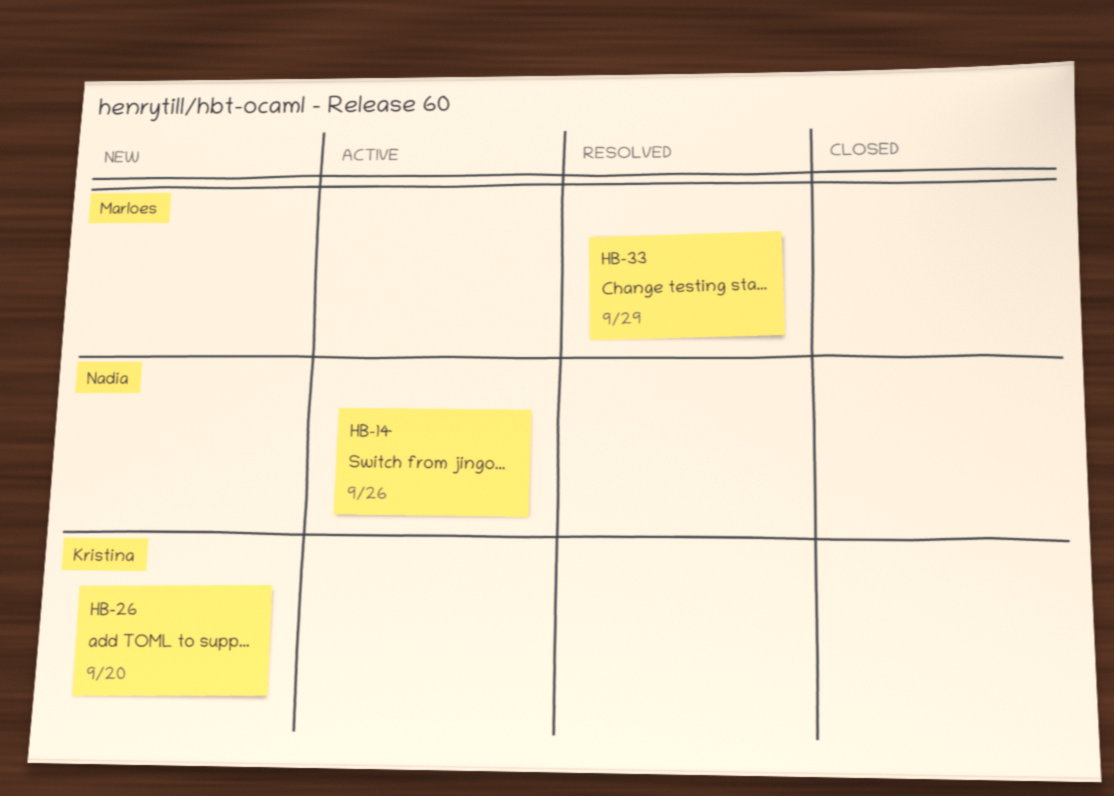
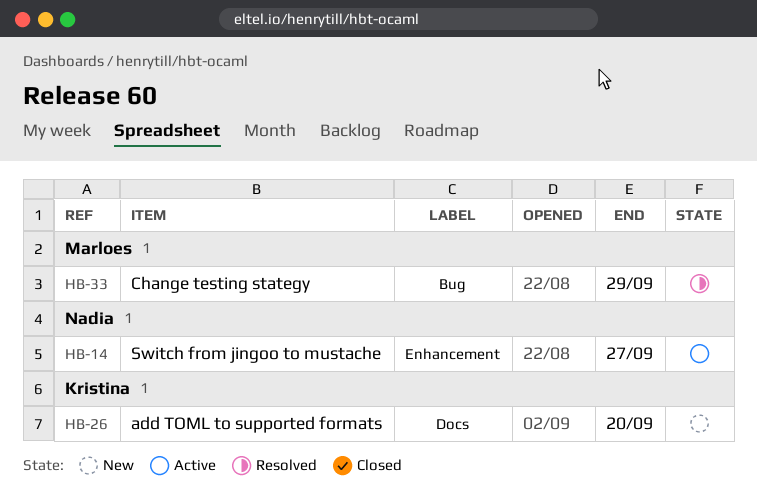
HB-14, due: Sep 26 -> Sep 27

